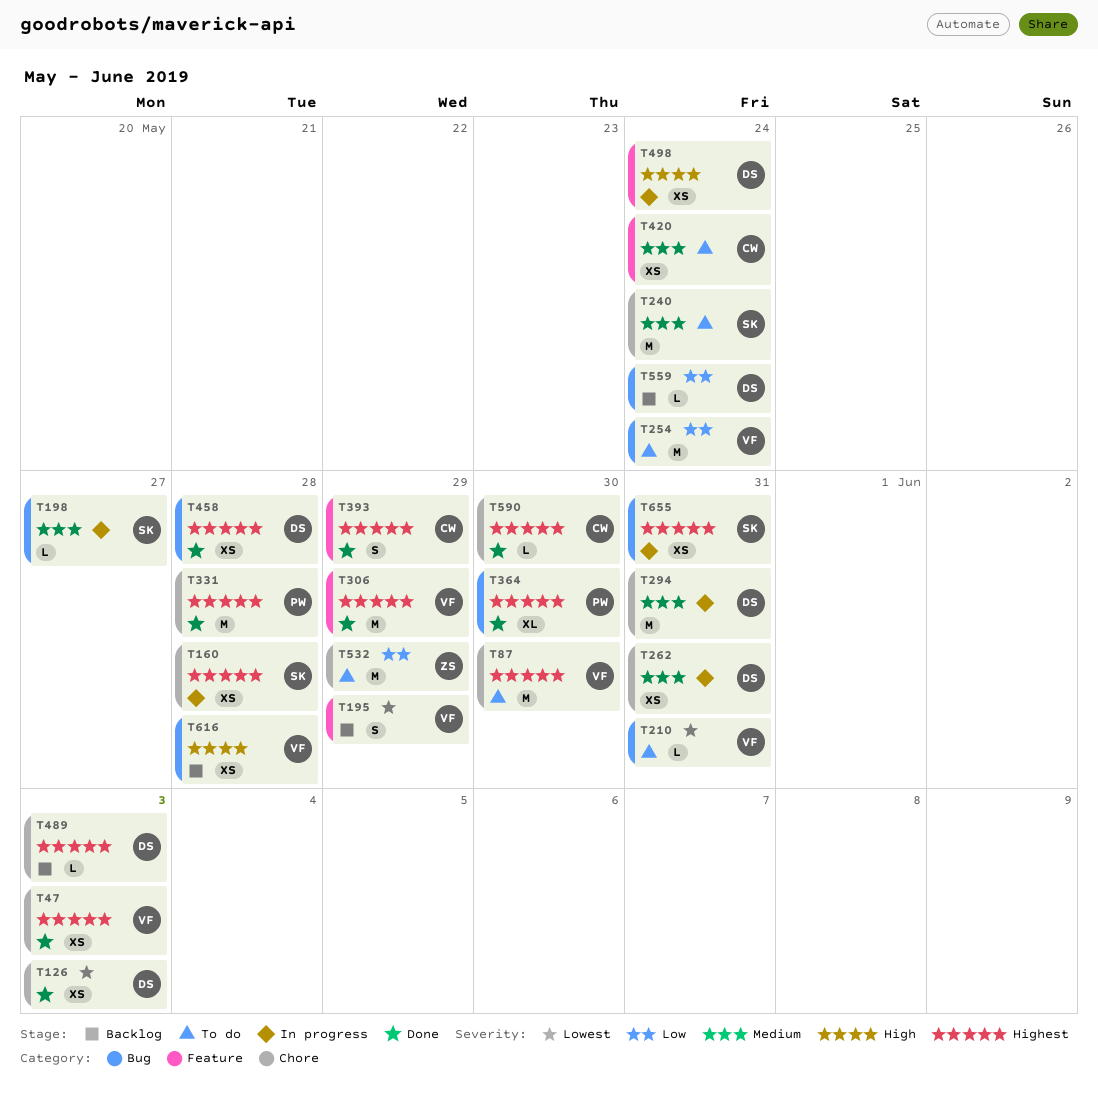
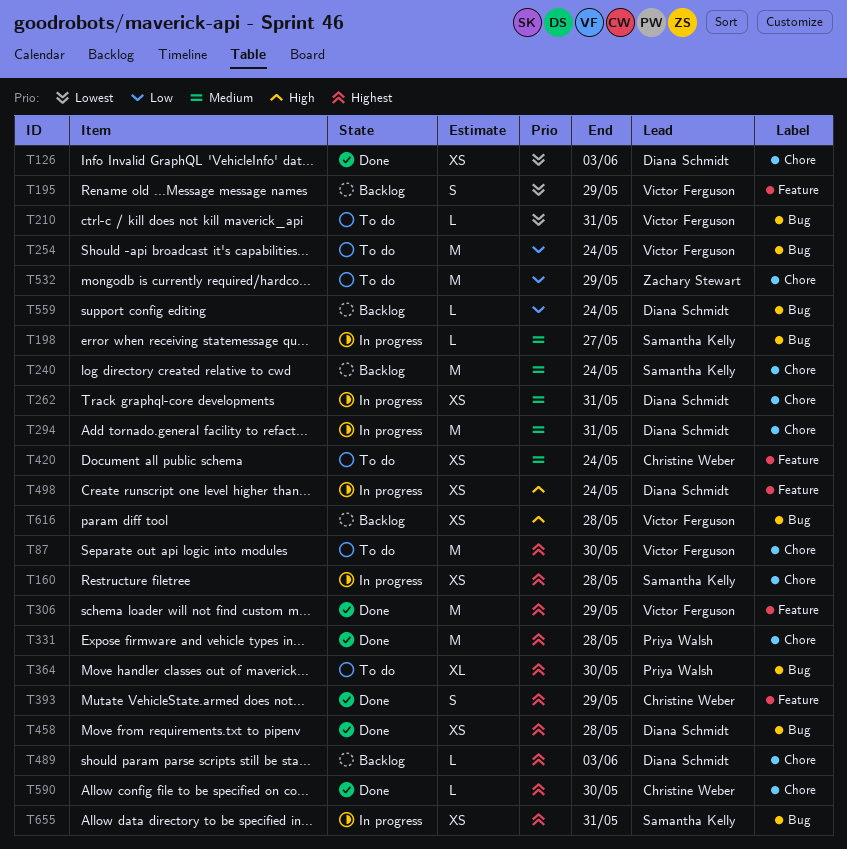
T47: present -> none
T240, status: To do -> Backlog
T364, status: Done -> To do

